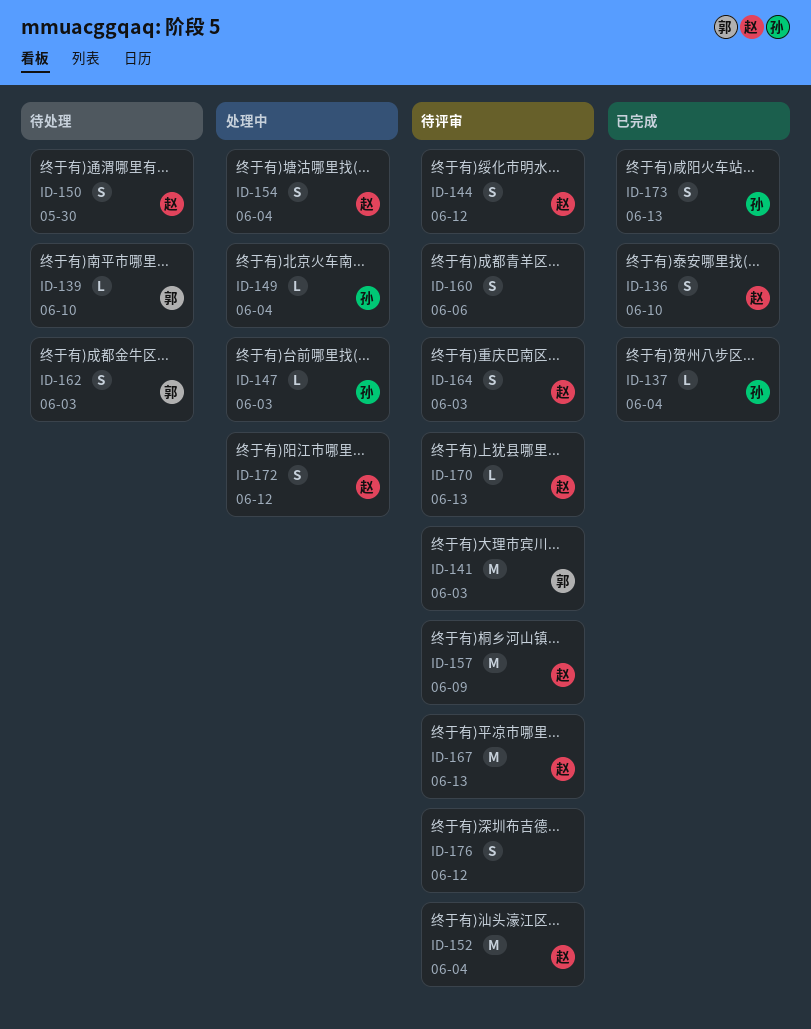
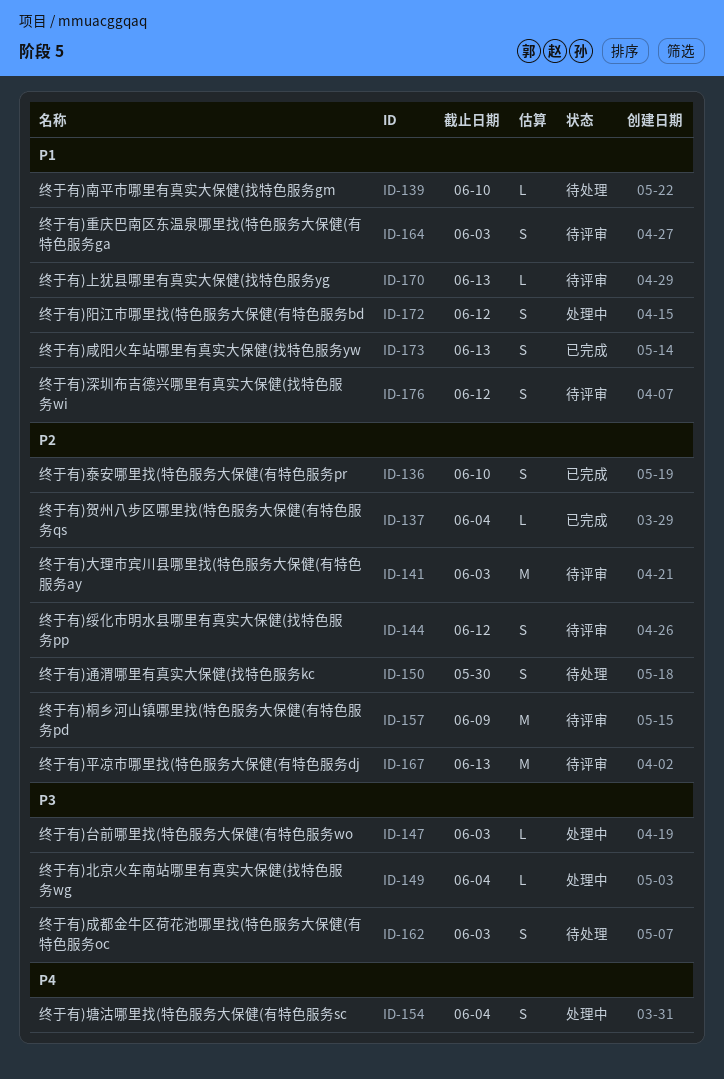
ID-152: present -> none
ID-160: present -> none

